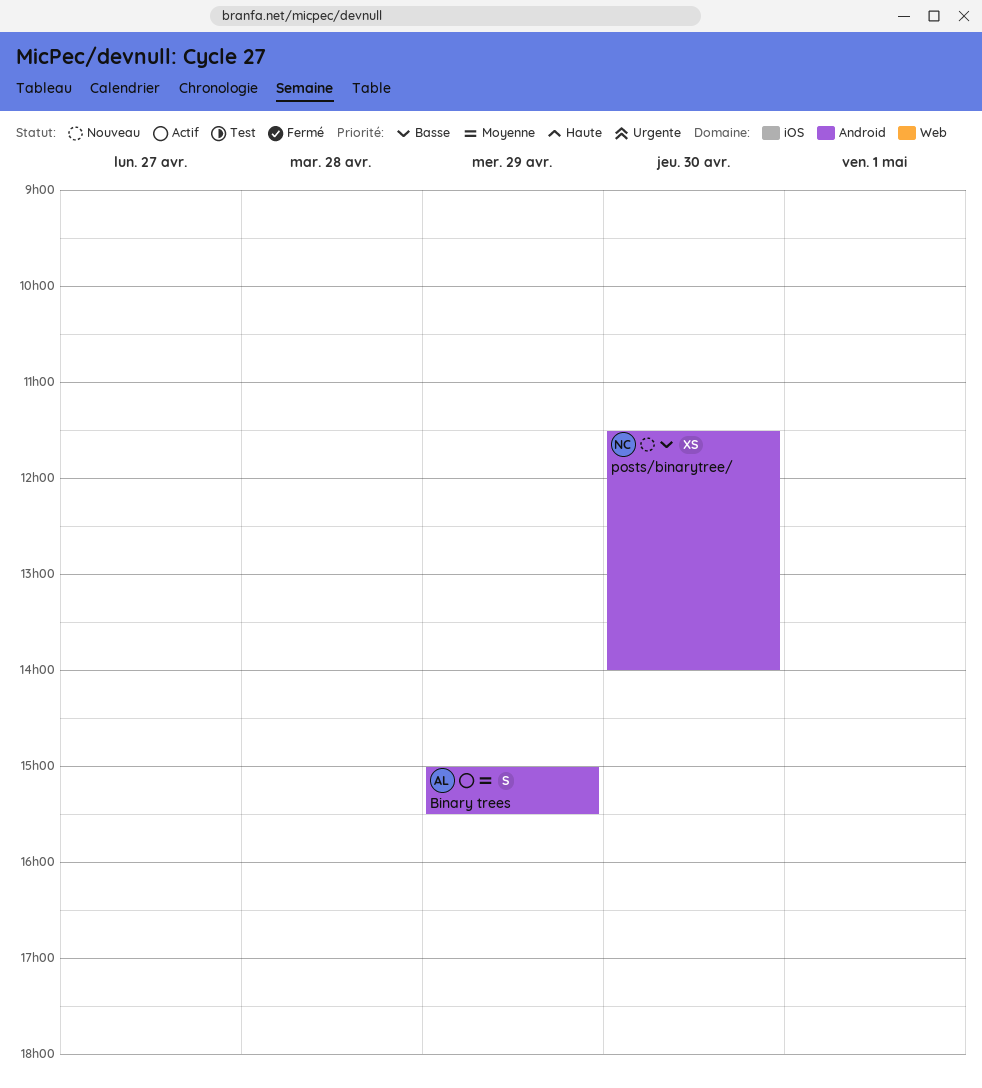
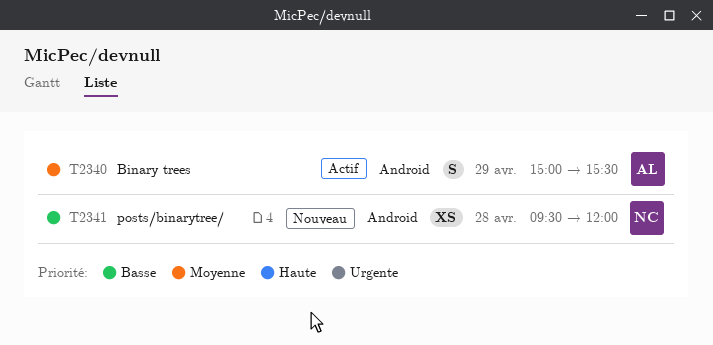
posts/binarytree/, day: Apr 30 -> Apr 28
posts/binarytree/, begins: 11:30 -> 09:30
posts/binarytree/, ends: 14:00 -> 12:00

